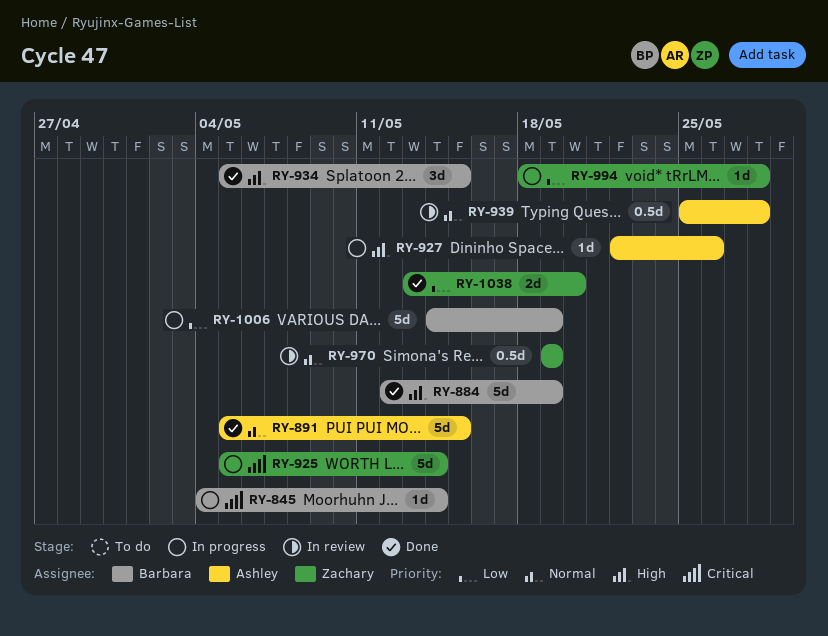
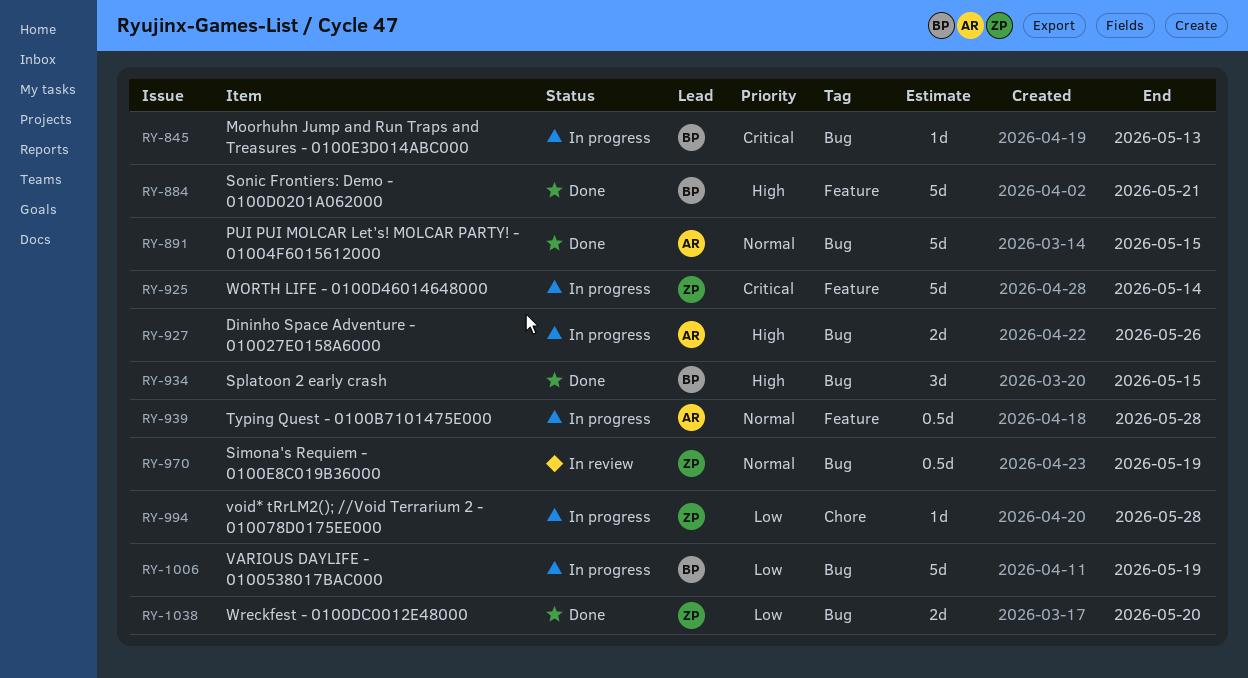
RY-845, due: May 14 -> May 13
RY-884, due: May 19 -> May 21
RY-927, estimate: 1d -> 2d
RY-939, status: In review -> In progress

